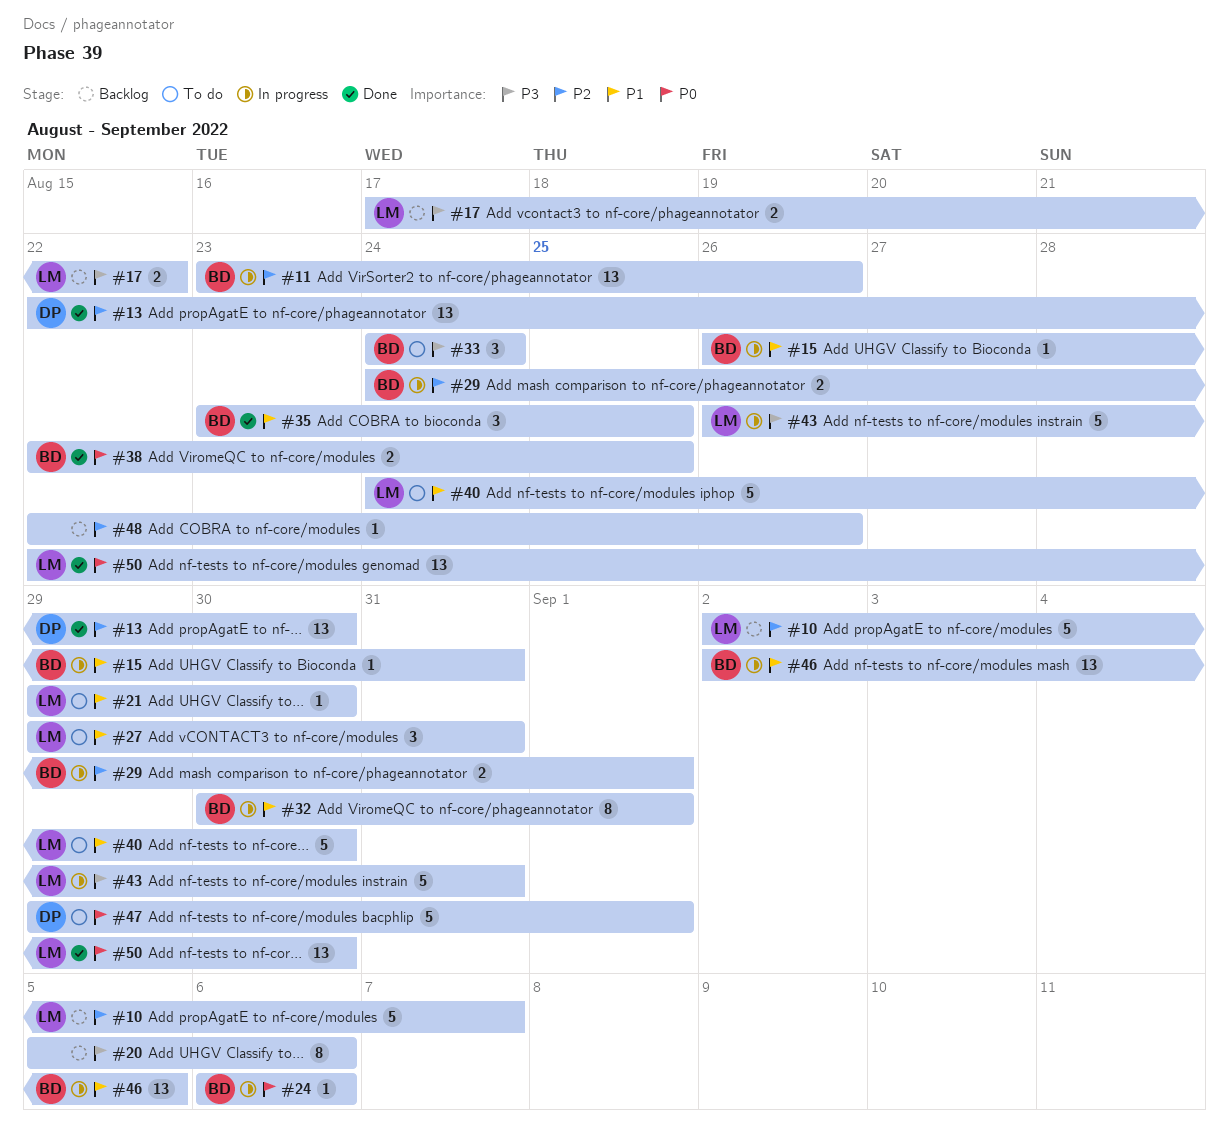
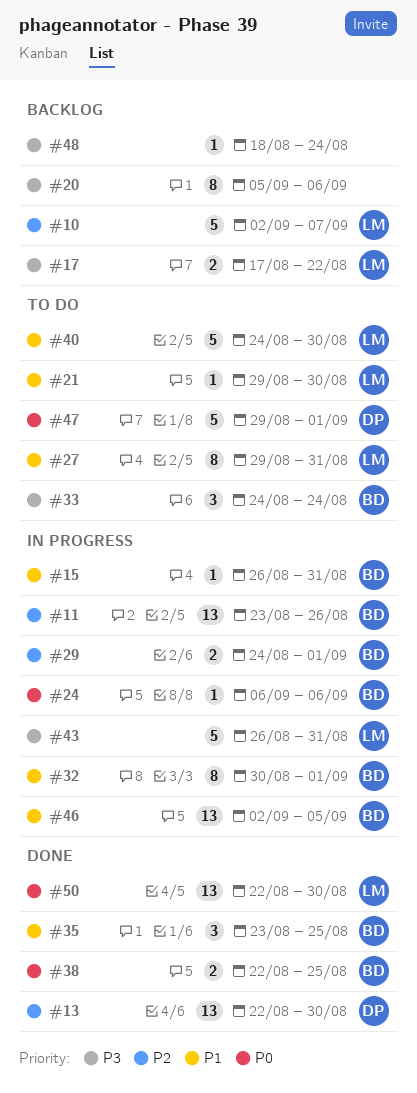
#27, estimate: 3 -> 8
#48, priority: P2 -> P3
#48, start: Aug 22 -> Aug 18
#48, due: Aug 26 -> Aug 24

